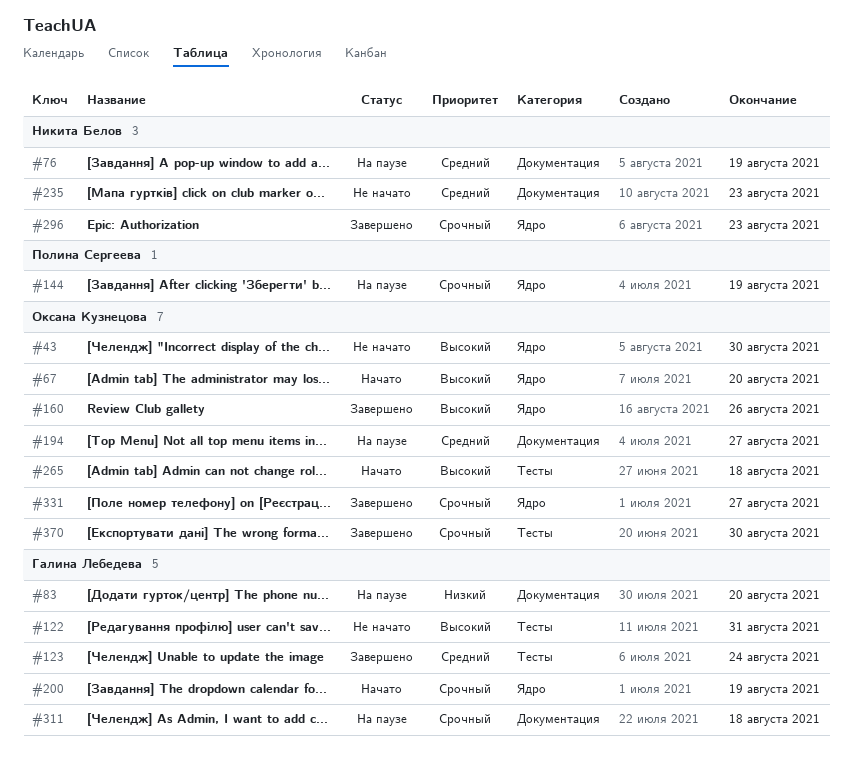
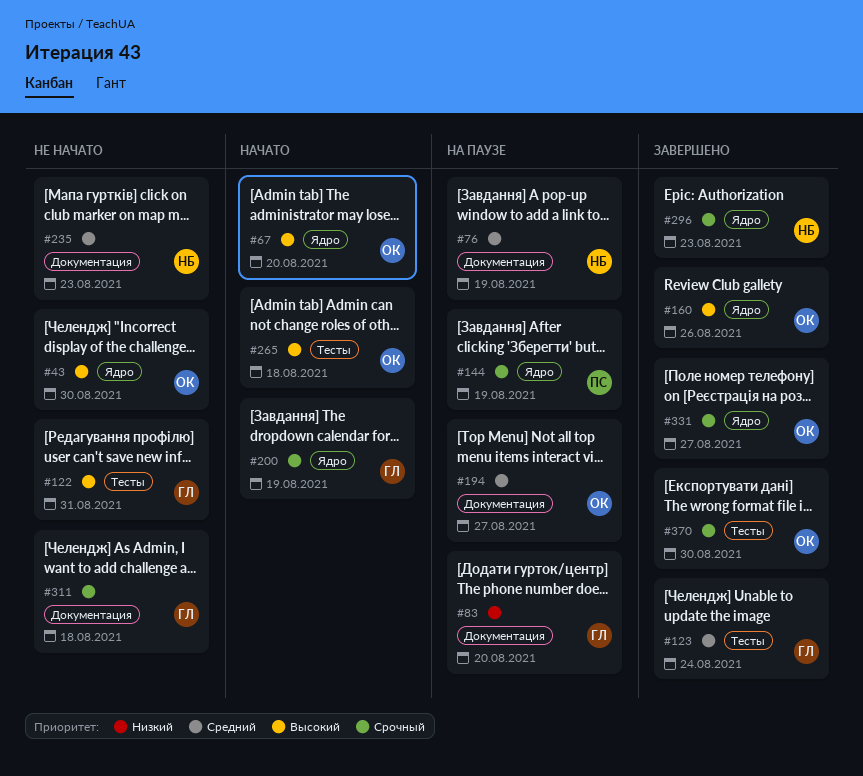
#311, status: На паузе -> Не начато

